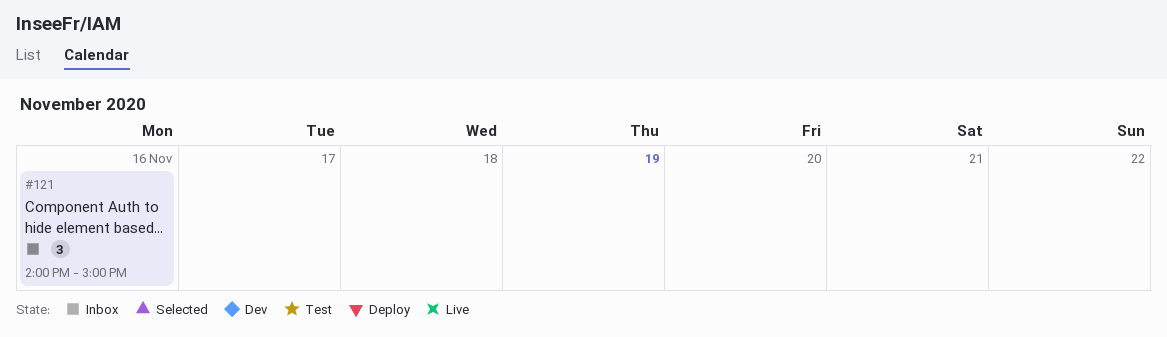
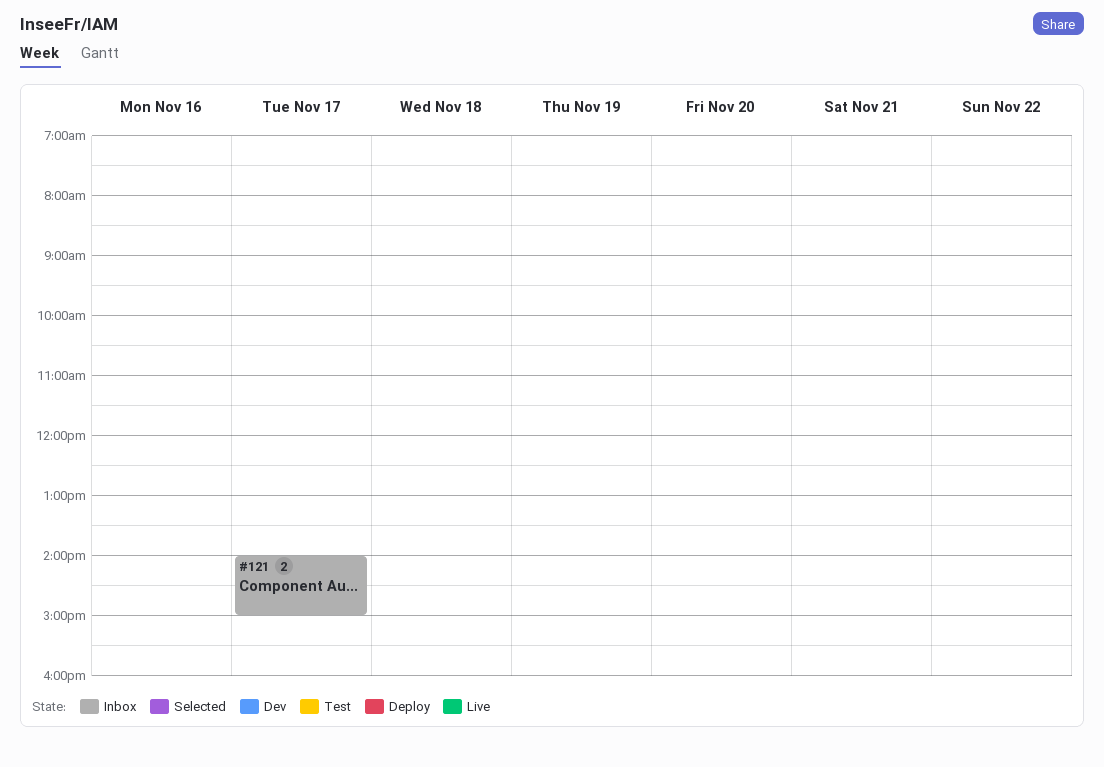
#121, estimate: 3 -> 2
#121, day: Nov 16 -> Nov 17

